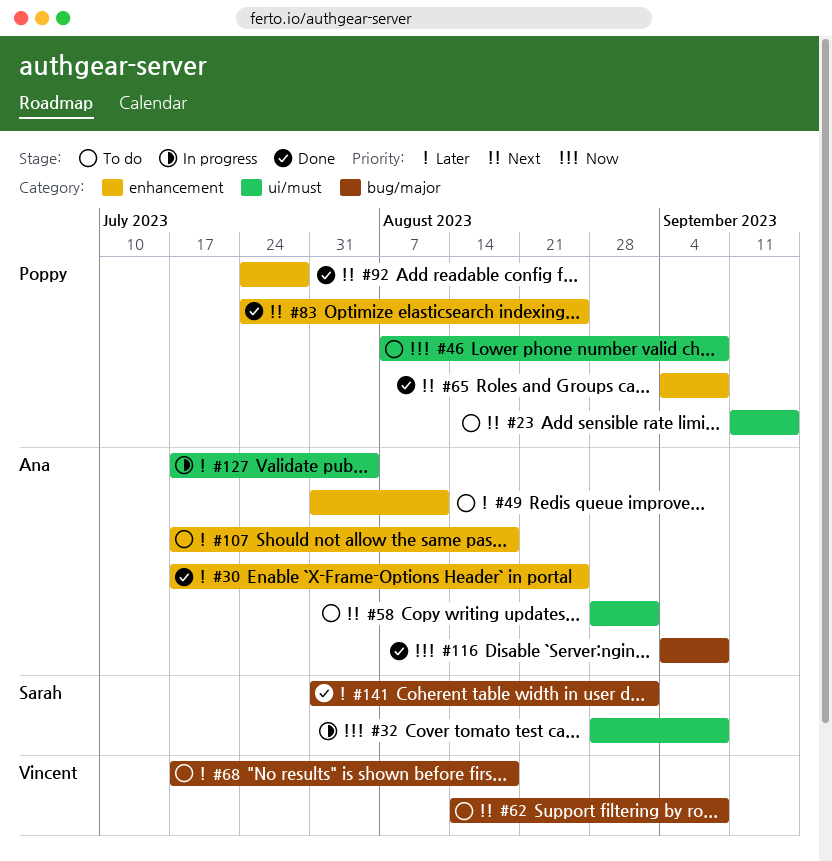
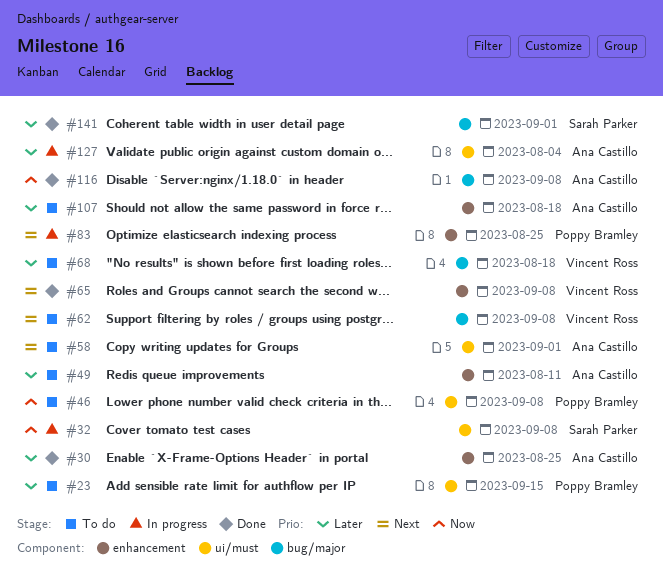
#23, priority: Next -> Later
#65, owner: Poppy Bramley -> Vincent Ross
#83, status: Done -> In progress
#92: present -> none

